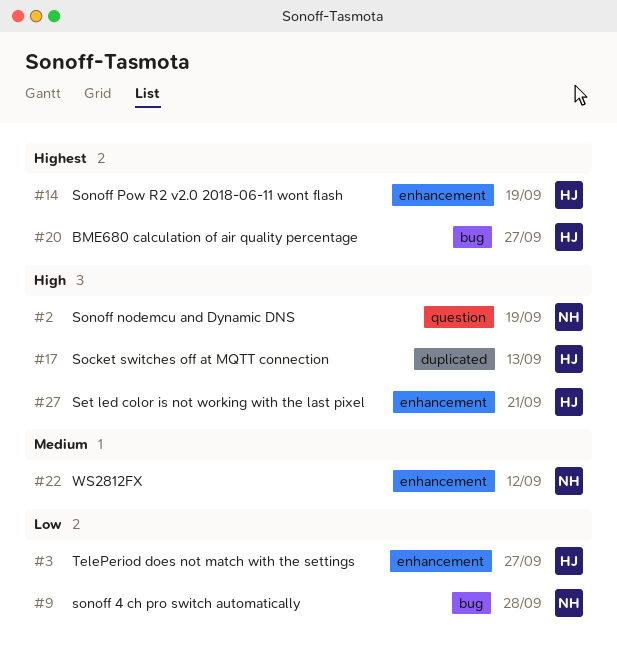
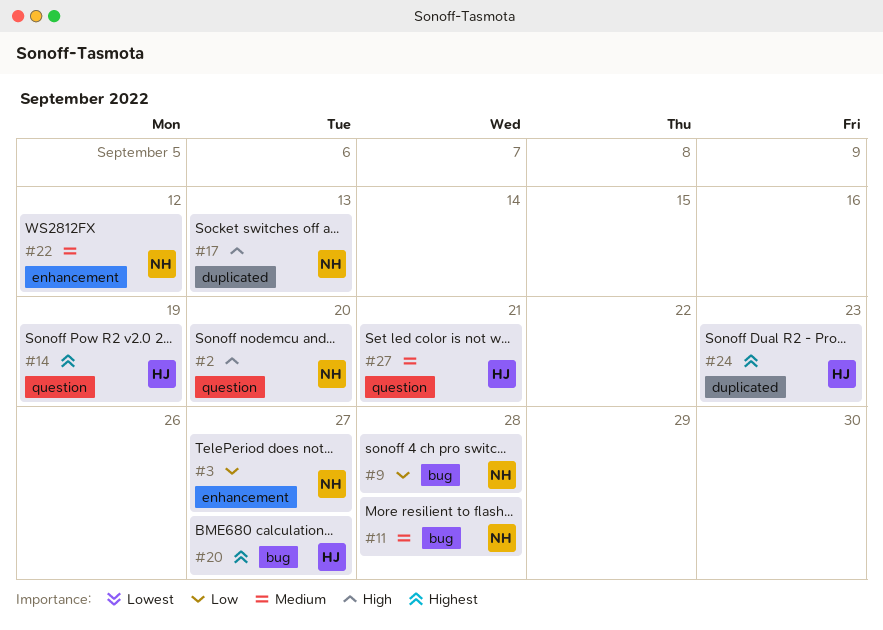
#2, due: Sep 19 -> Sep 20
#3, owner: HJ -> NH
#11: none -> present
#14, label: enhancement -> question
#17, owner: HJ -> NH
#24: none -> present
#27, priority: High -> Medium
#27, label: enhancement -> question

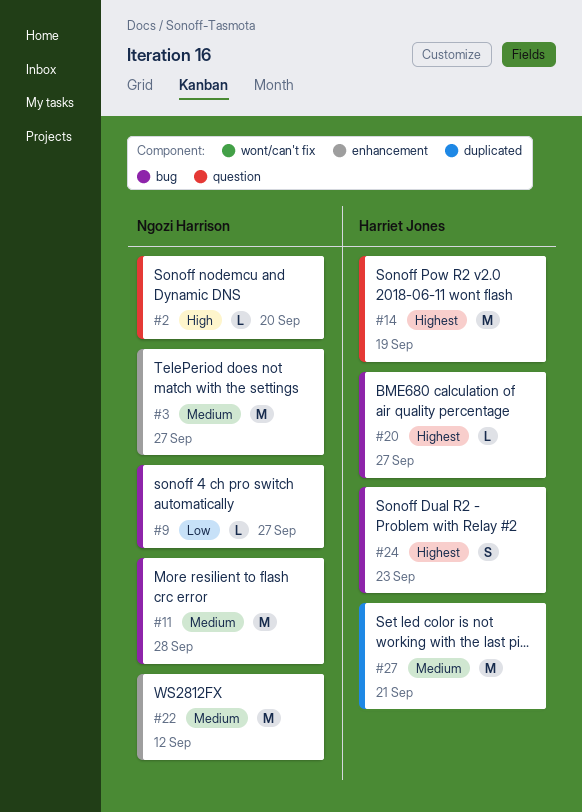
#3, priority: Low -> Medium
#9, due: Sep 28 -> Sep 27
#17: present -> none
#24, label: duplicated -> bug
#27, label: question -> duplicated

